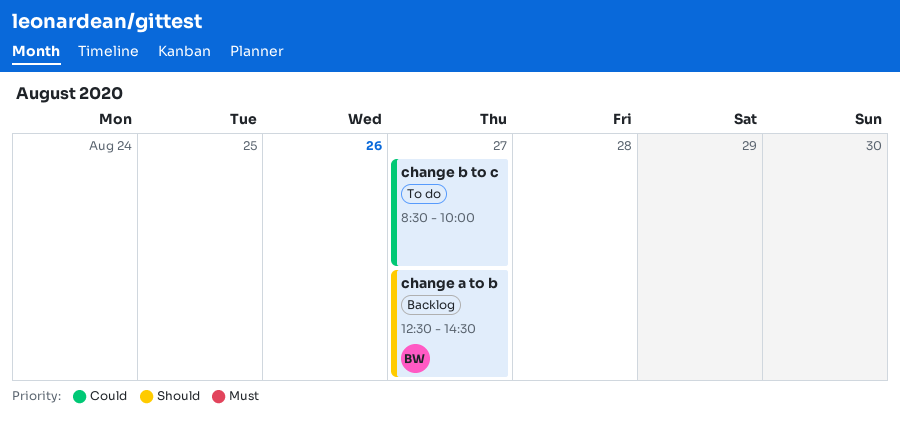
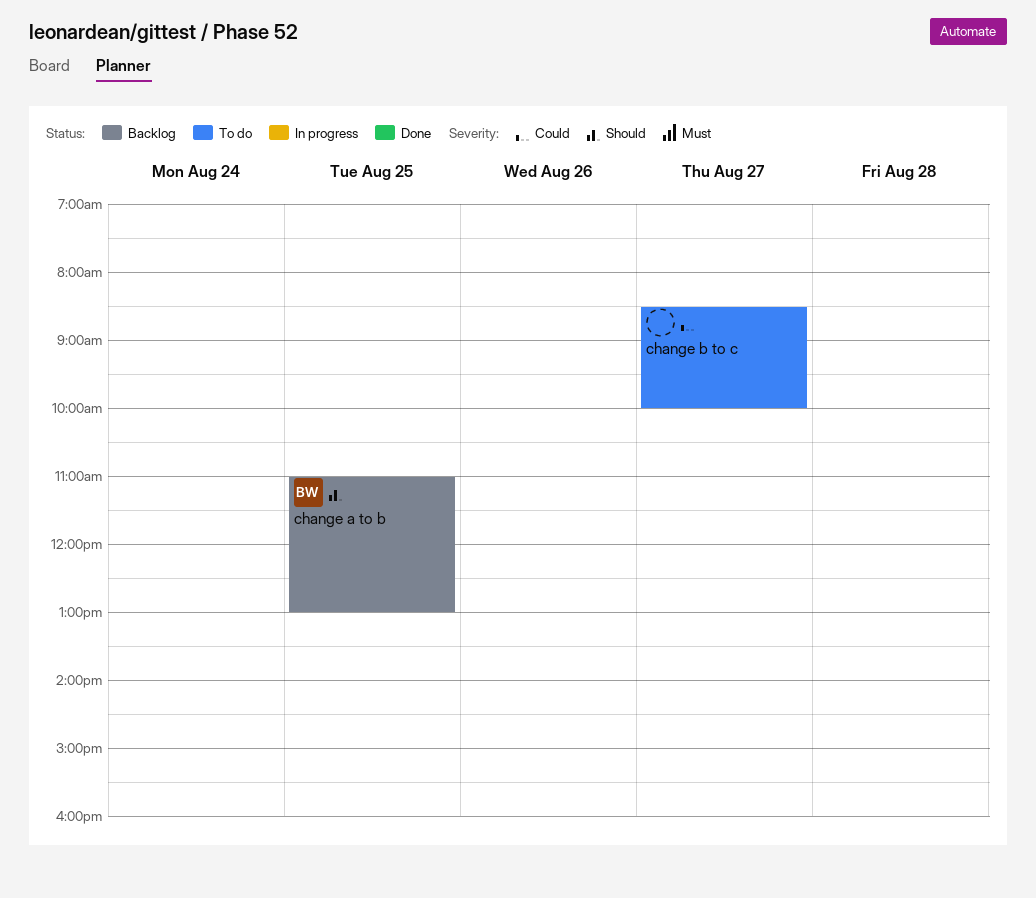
change a to b, day: Aug 27 -> Aug 25
change a to b, begins: 12:30 -> 11:00
change a to b, ends: 14:30 -> 13:00

